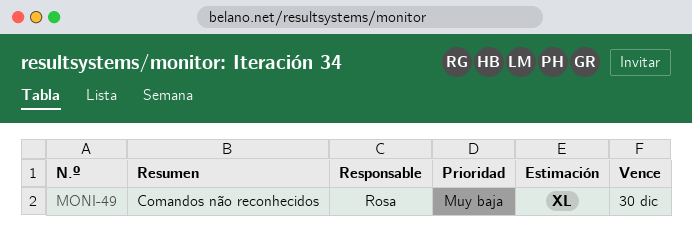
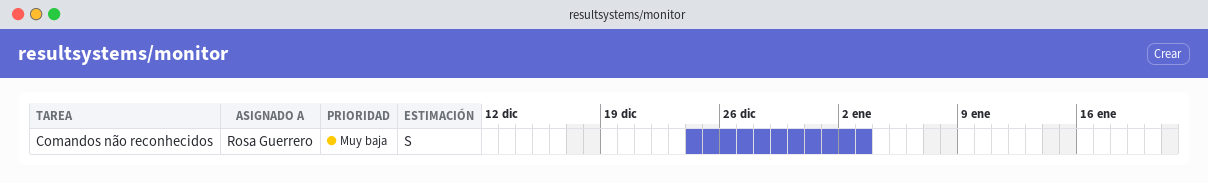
Comandos não reconhecidos, estimate: XL -> S
Comandos não reconhecidos, due: Dec 30 -> Jan 3

